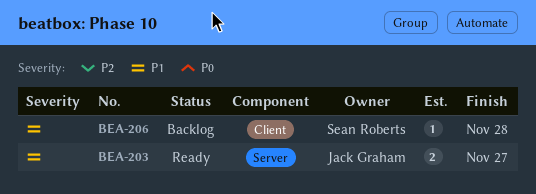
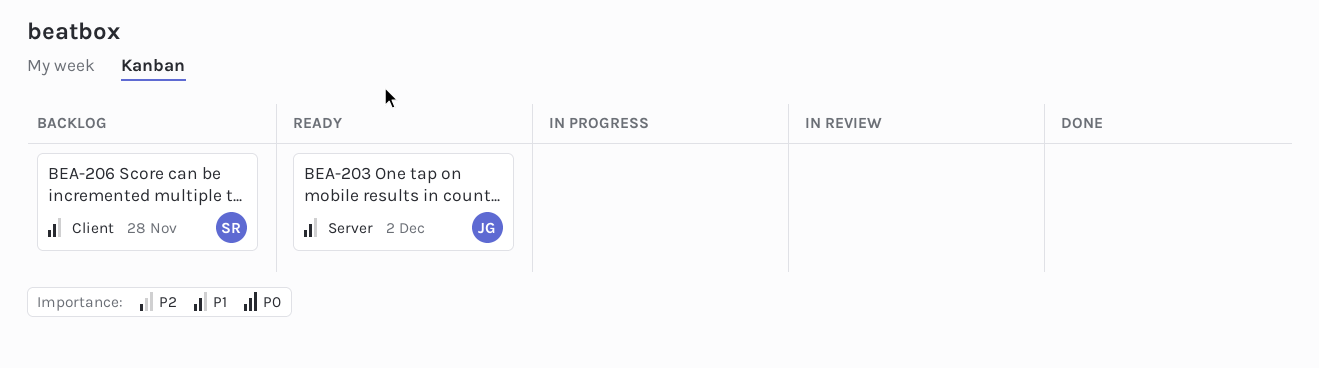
BEA-203, due: Nov 27 -> Dec 2

